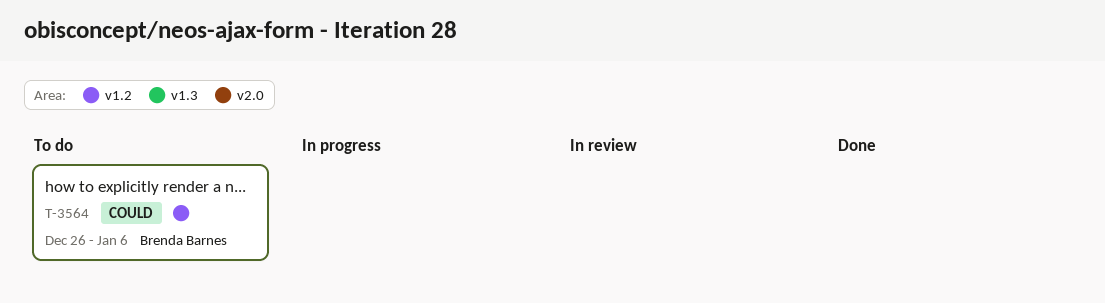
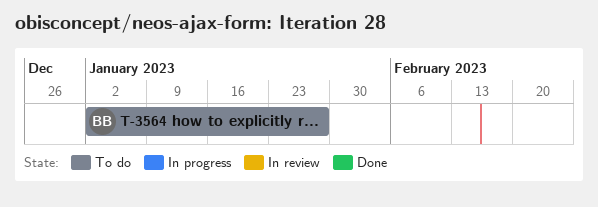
T-3564, start: Dec 26 -> Jan 2
T-3564, due: Jan 6 -> Jan 27

